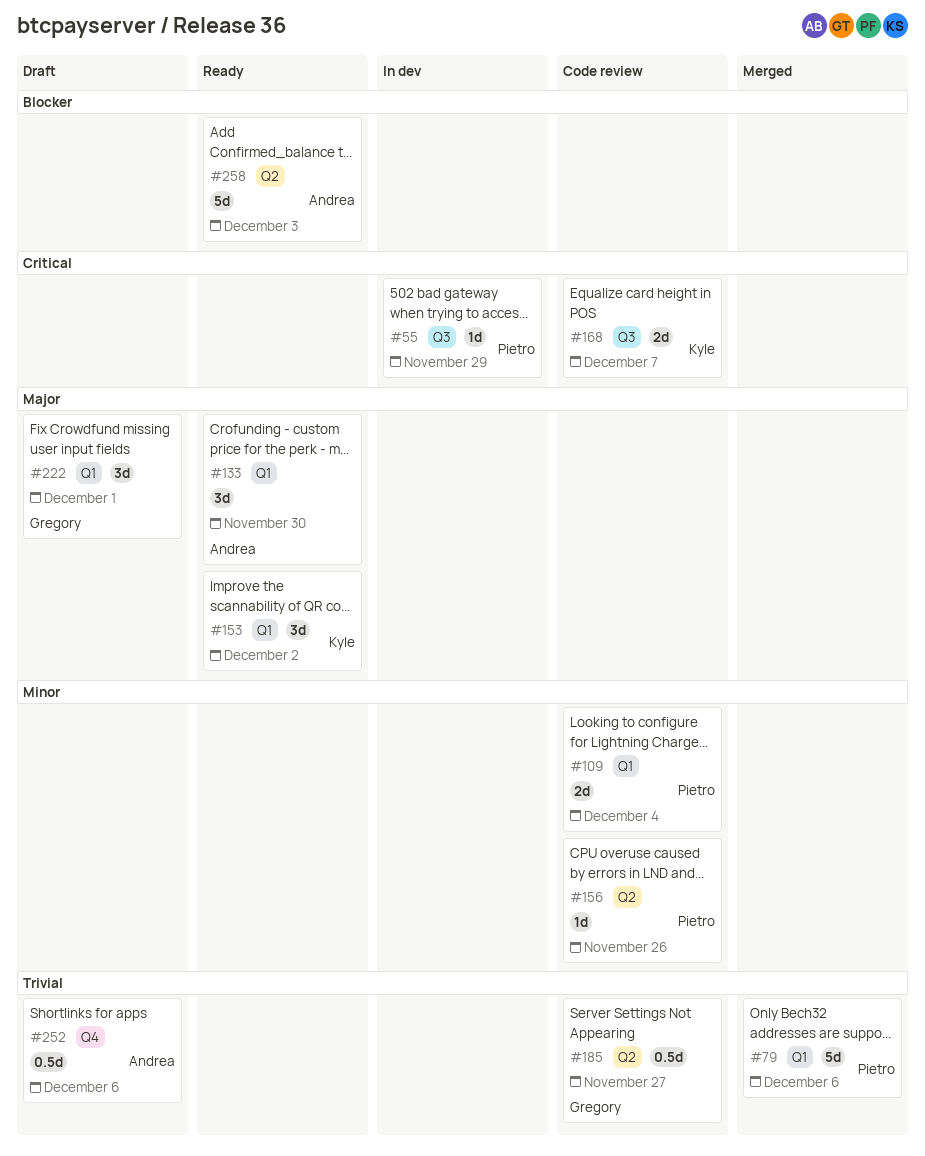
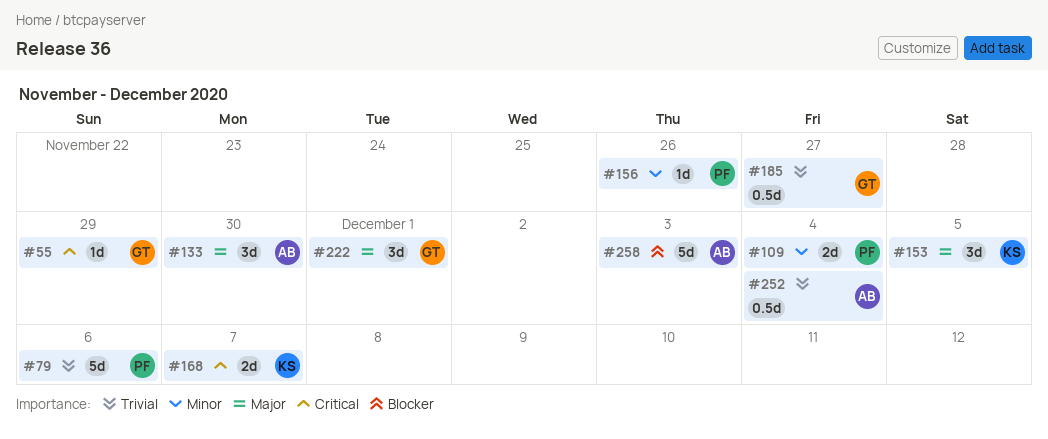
#55, owner: Pietro -> Gregory
#153, due: Dec 2 -> Dec 5
#252, due: Dec 6 -> Dec 4

